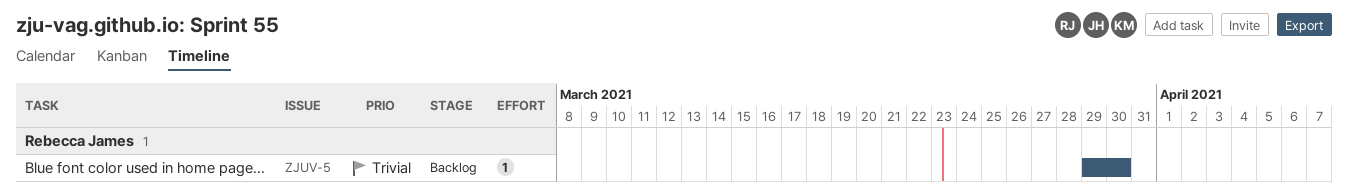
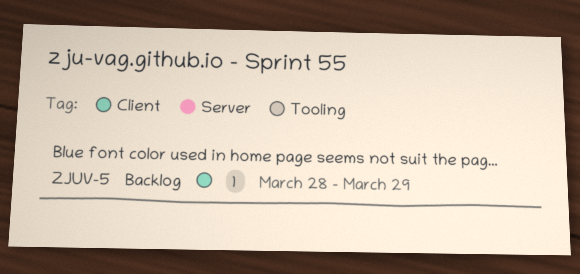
ZJUV-5, start: Mar 29 -> Mar 28
ZJUV-5, due: Mar 30 -> Mar 29

